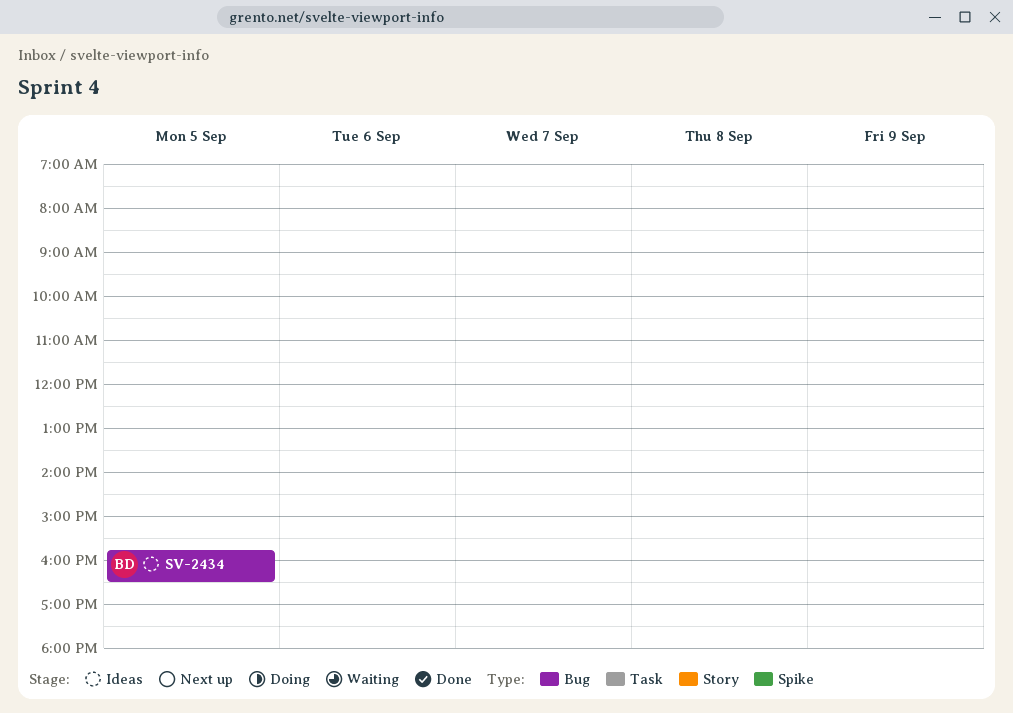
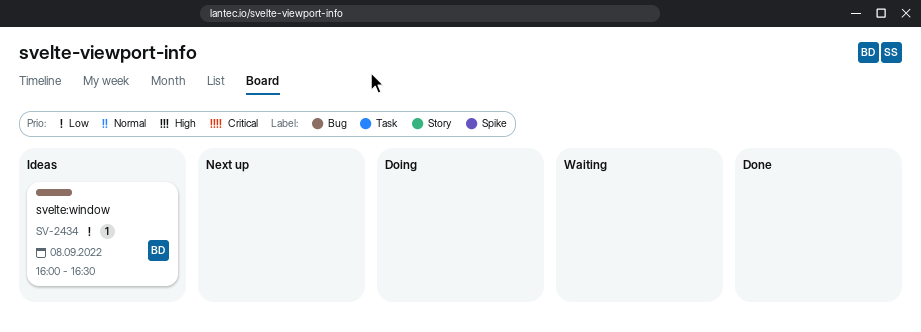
SV-2434, day: Sep 5 -> Sep 8
SV-2434, begins: 15:45 -> 16:00

